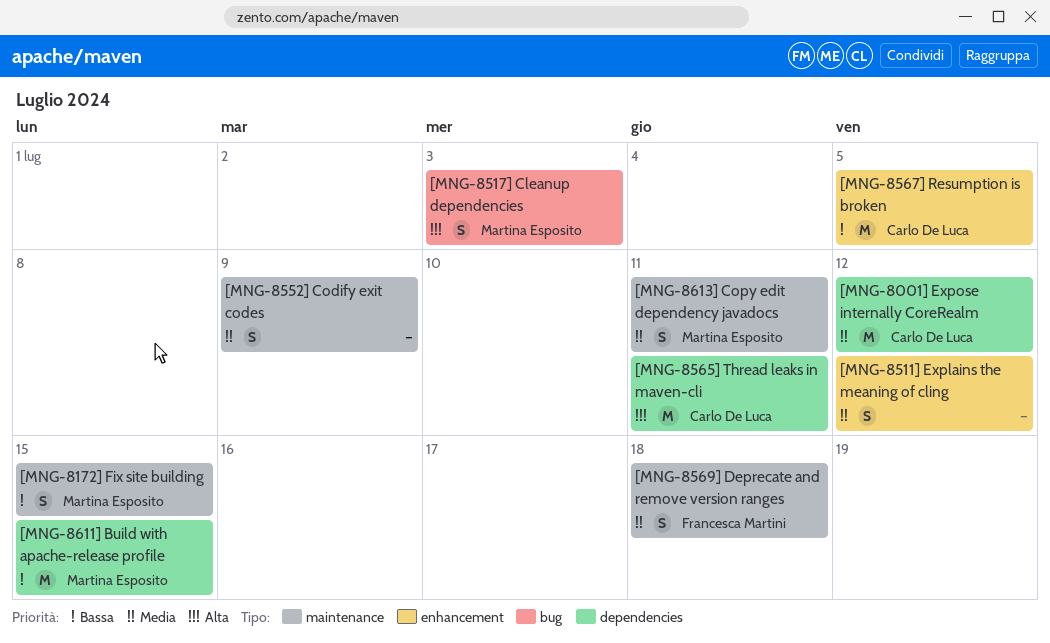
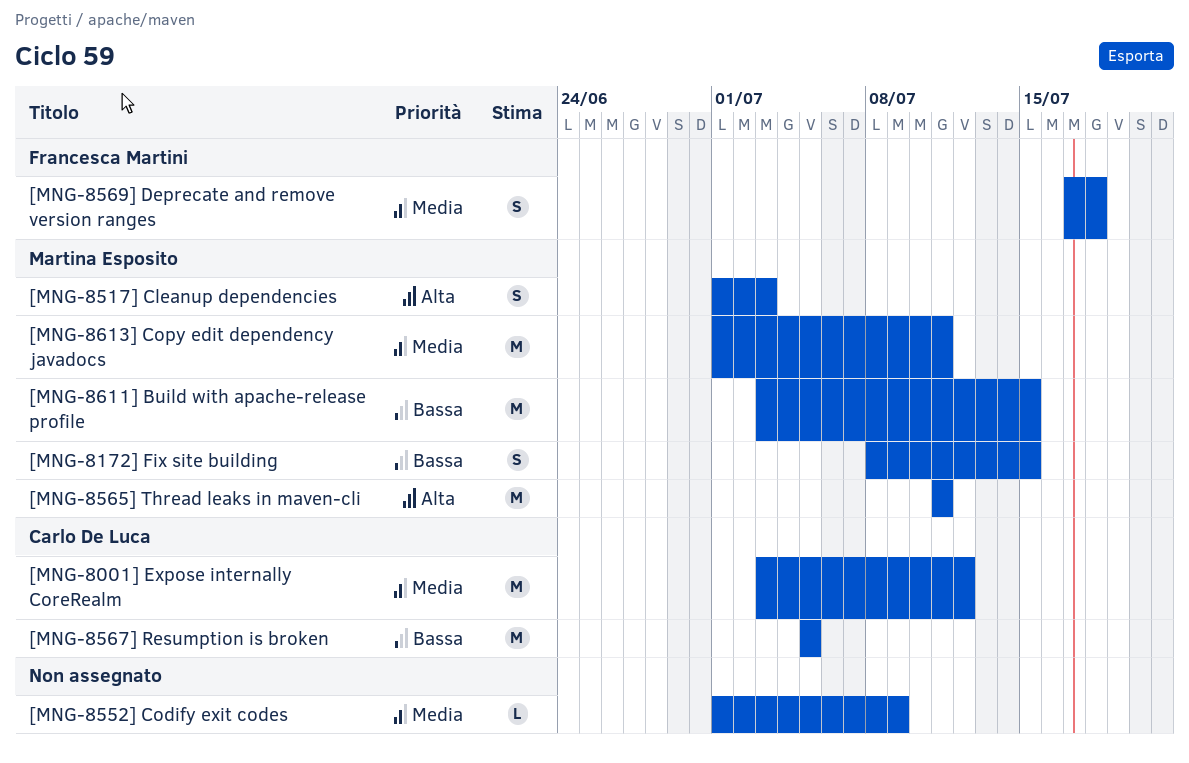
[MNG-8511] Explains the meaning of cling: present -> none
[MNG-8552] Codify exit codes, estimate: S -> L
[MNG-8565] Thread leaks in maven-cli, owner: Carlo De Luca -> Martina Esposito
[MNG-8613] Copy edit dependency javadocs, estimate: S -> M

